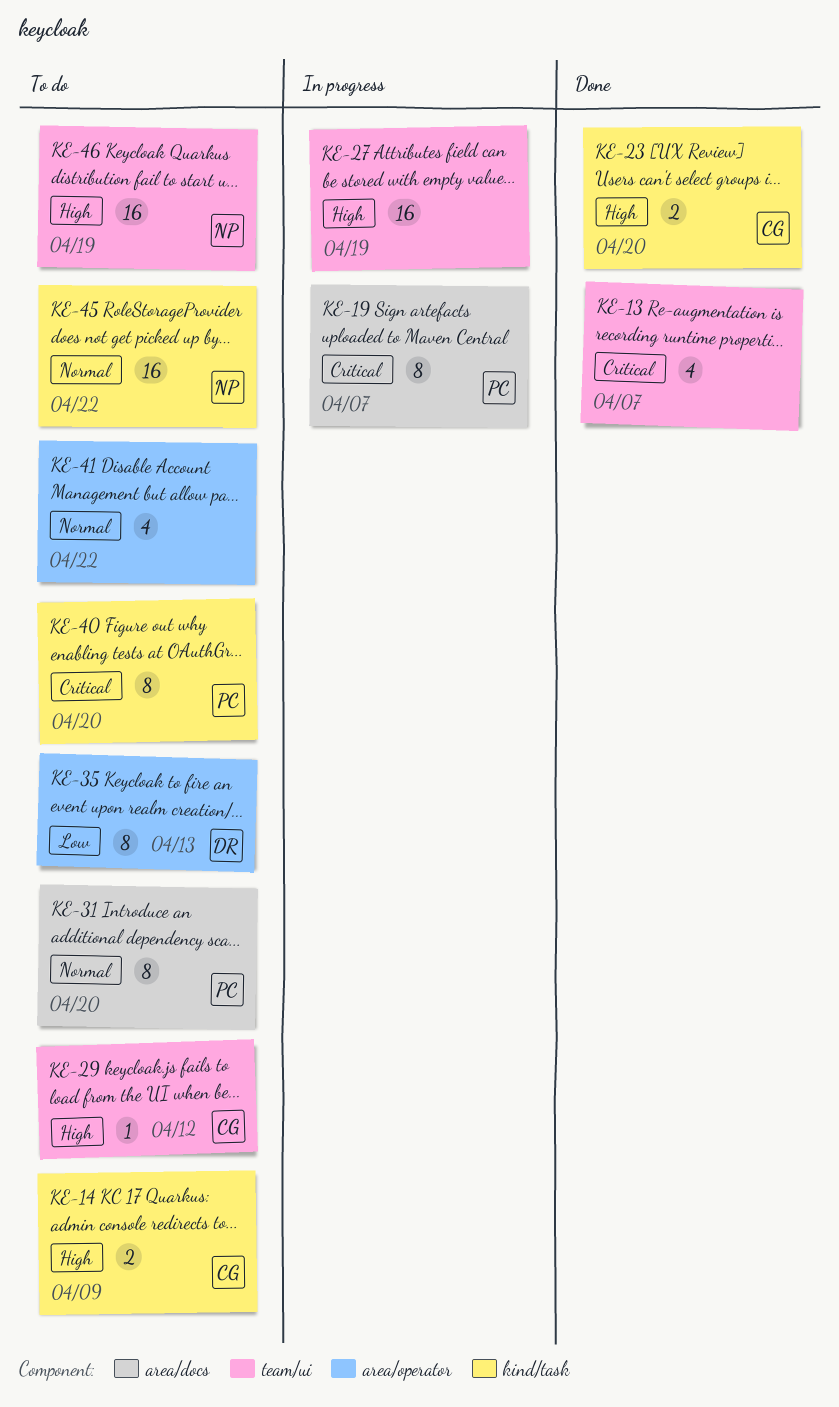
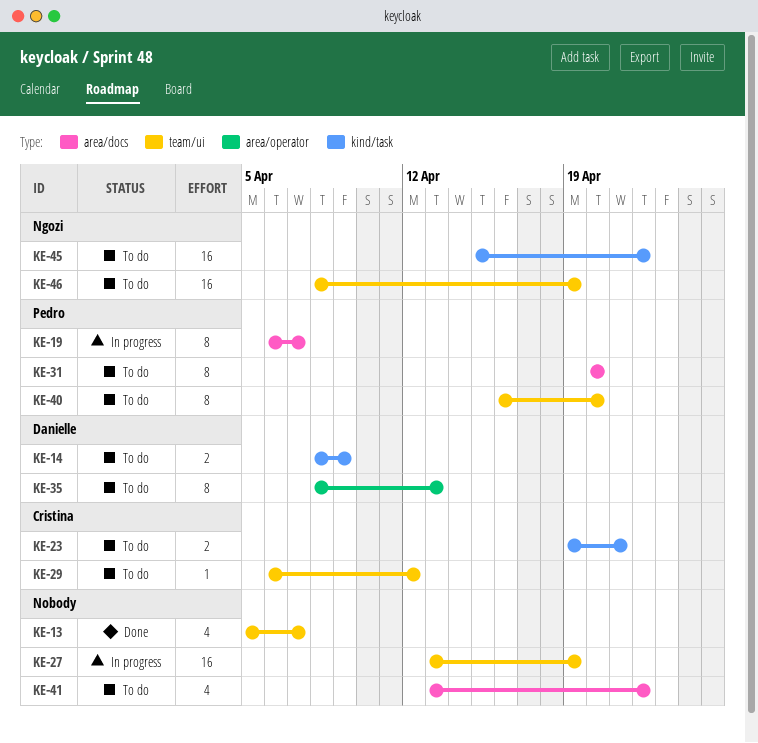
KE-14, owner: Cristina -> Danielle
KE-23, status: Done -> To do
KE-23, due: Apr 20 -> Apr 21
KE-40, label: kind/task -> team/ui
KE-41, label: area/operator -> area/docs

